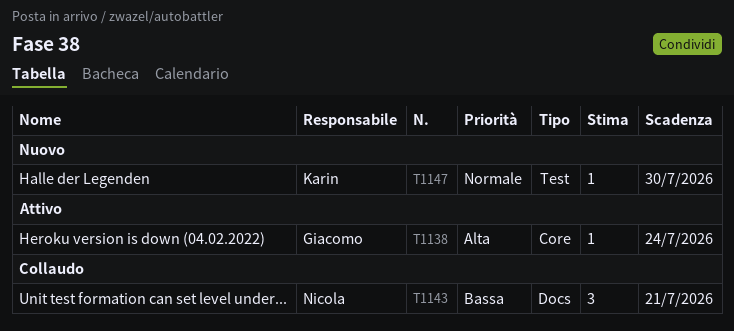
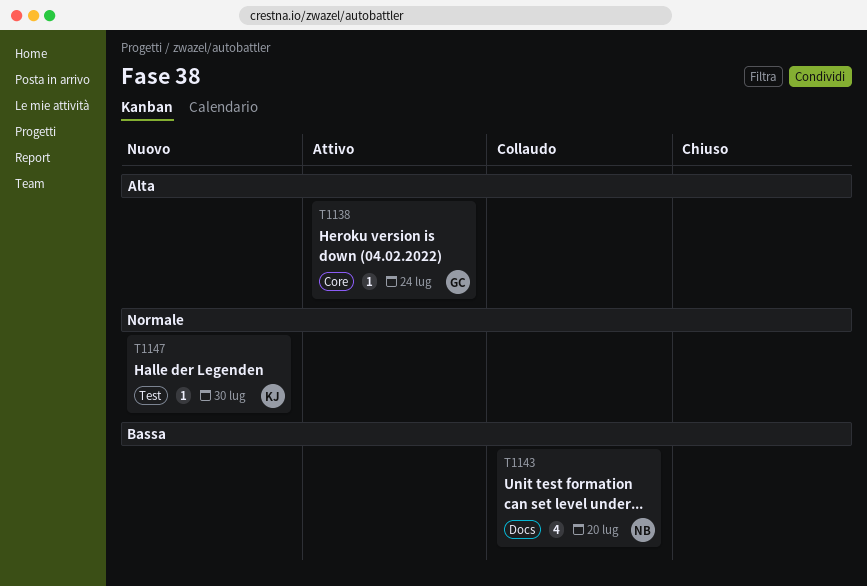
T1143, estimate: 3 -> 4
T1143, due: Jul 21 -> Jul 20

